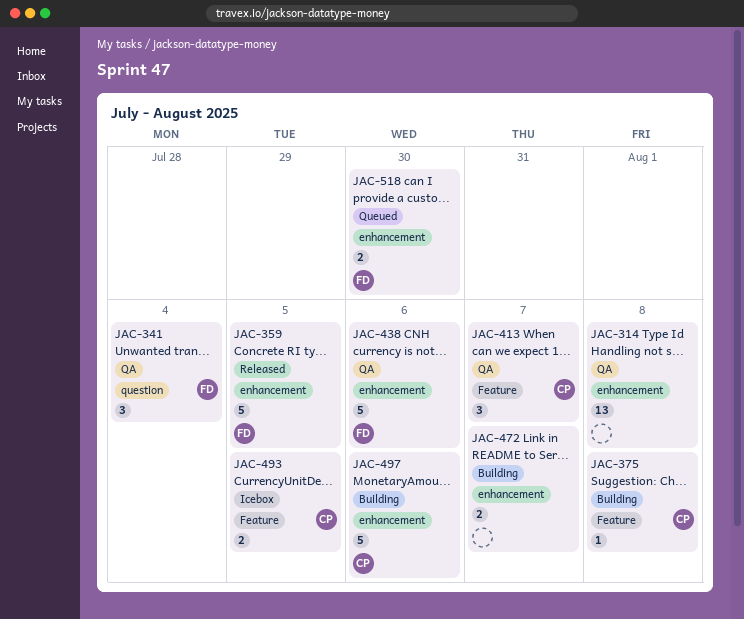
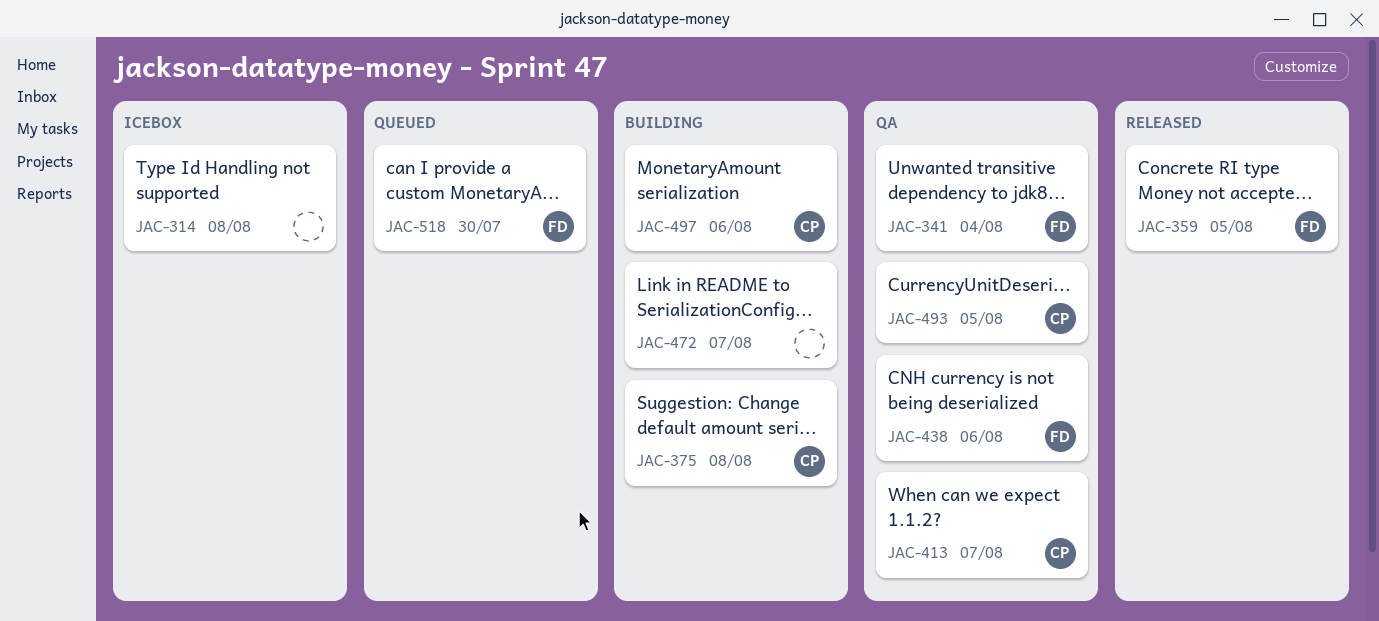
JAC-314, status: QA -> Icebox
JAC-493, status: Icebox -> QA

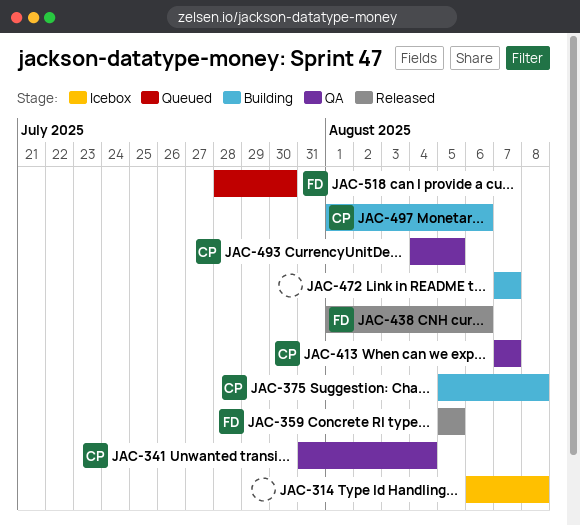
JAC-341, owner: FD -> CP
JAC-438, status: QA -> Released

